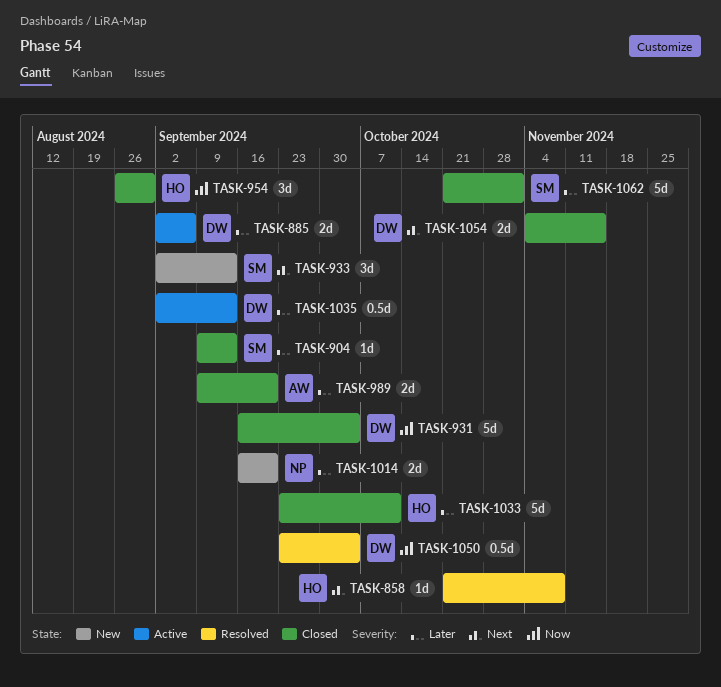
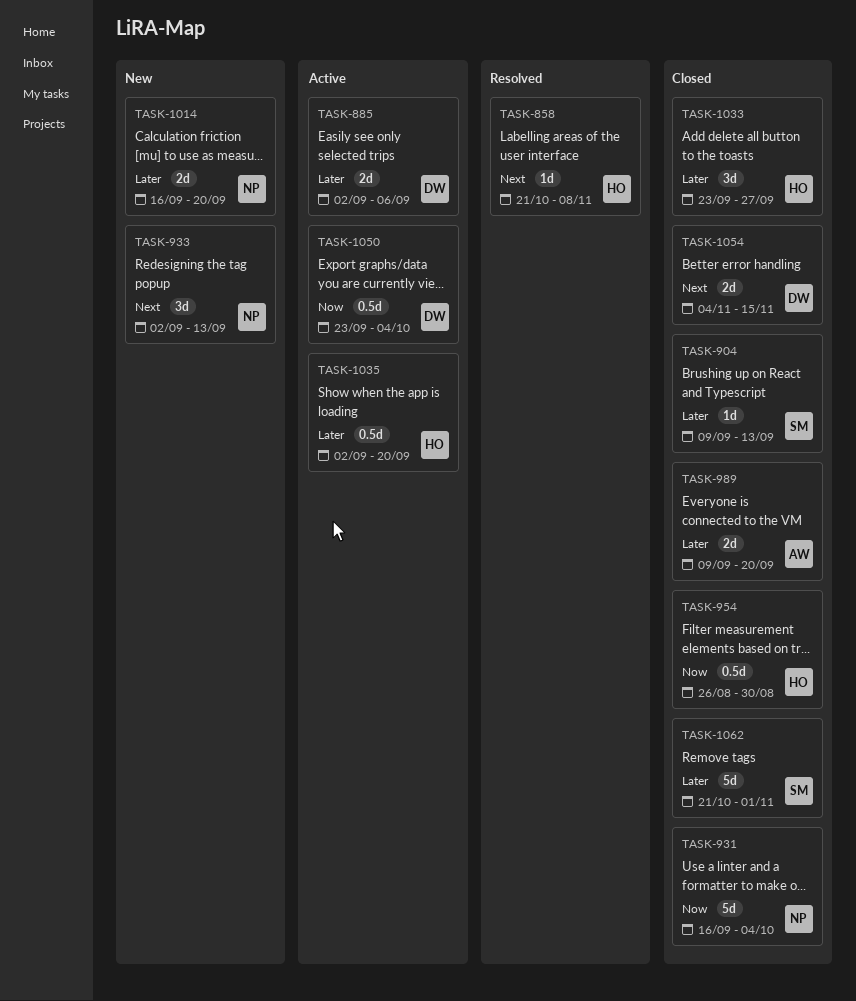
TASK-931, owner: DW -> NP
TASK-933, owner: SM -> NP
TASK-954, estimate: 3d -> 0.5d
TASK-1033, estimate: 5d -> 3d
TASK-1033, due: Oct 11 -> Sep 27
TASK-1035, owner: DW -> HO
TASK-1035, due: Sep 13 -> Sep 20
TASK-1050, status: Resolved -> Active

